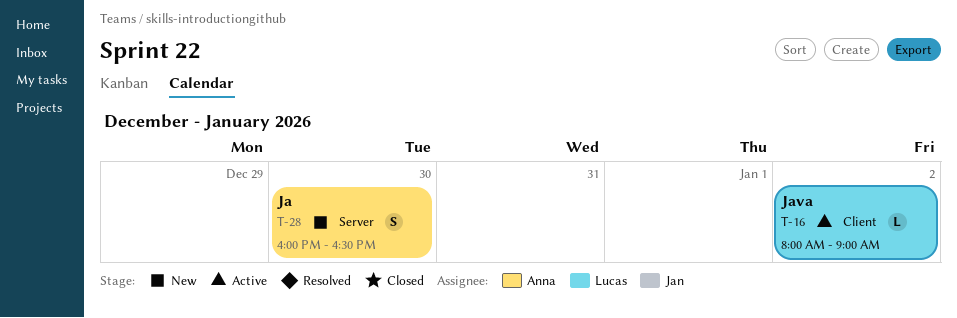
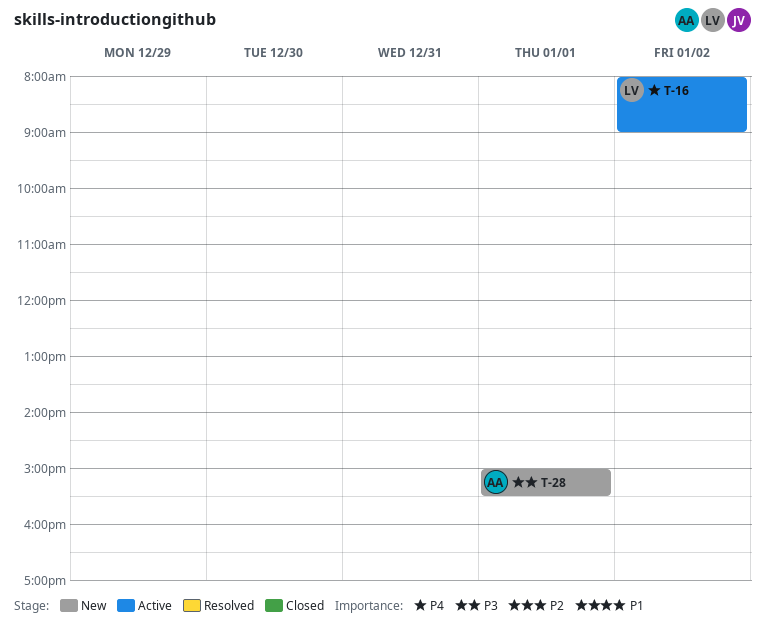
T-28, day: Dec 30 -> Jan 1
T-28, begins: 16:00 -> 15:00
T-28, ends: 16:30 -> 15:30

